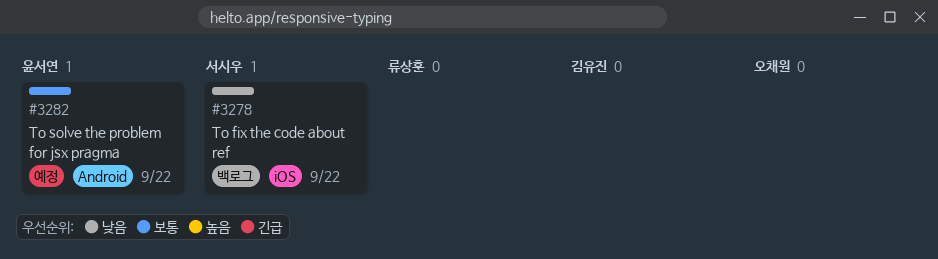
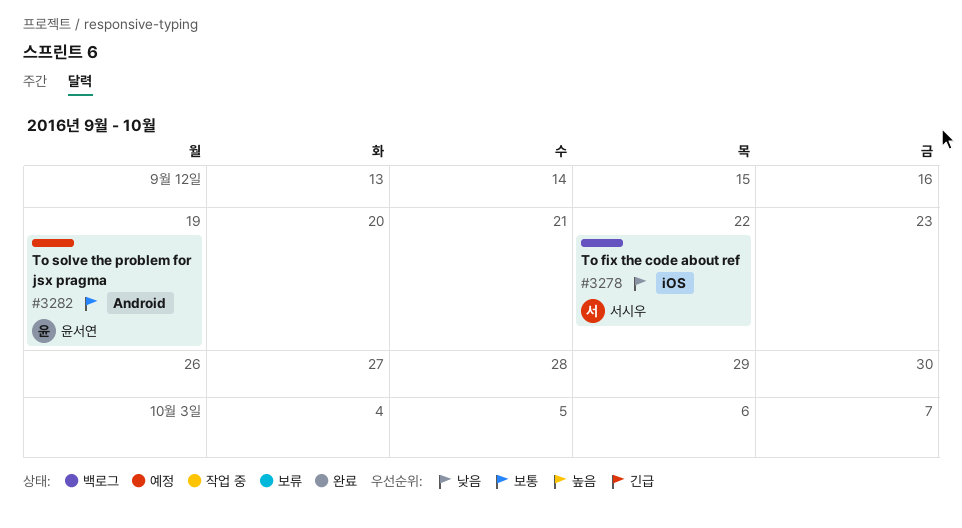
#3282, due: Sep 22 -> Sep 19

